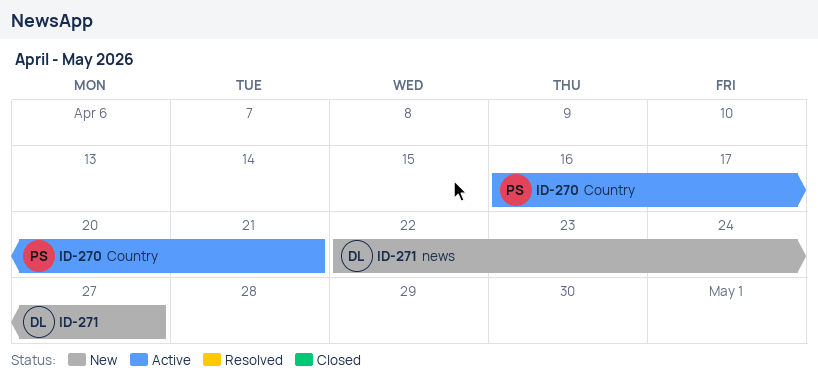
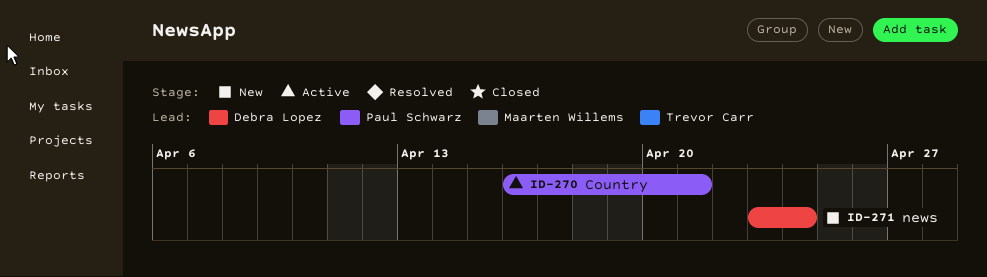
ID-271, start: Apr 22 -> Apr 23
ID-271, due: Apr 27 -> Apr 24

